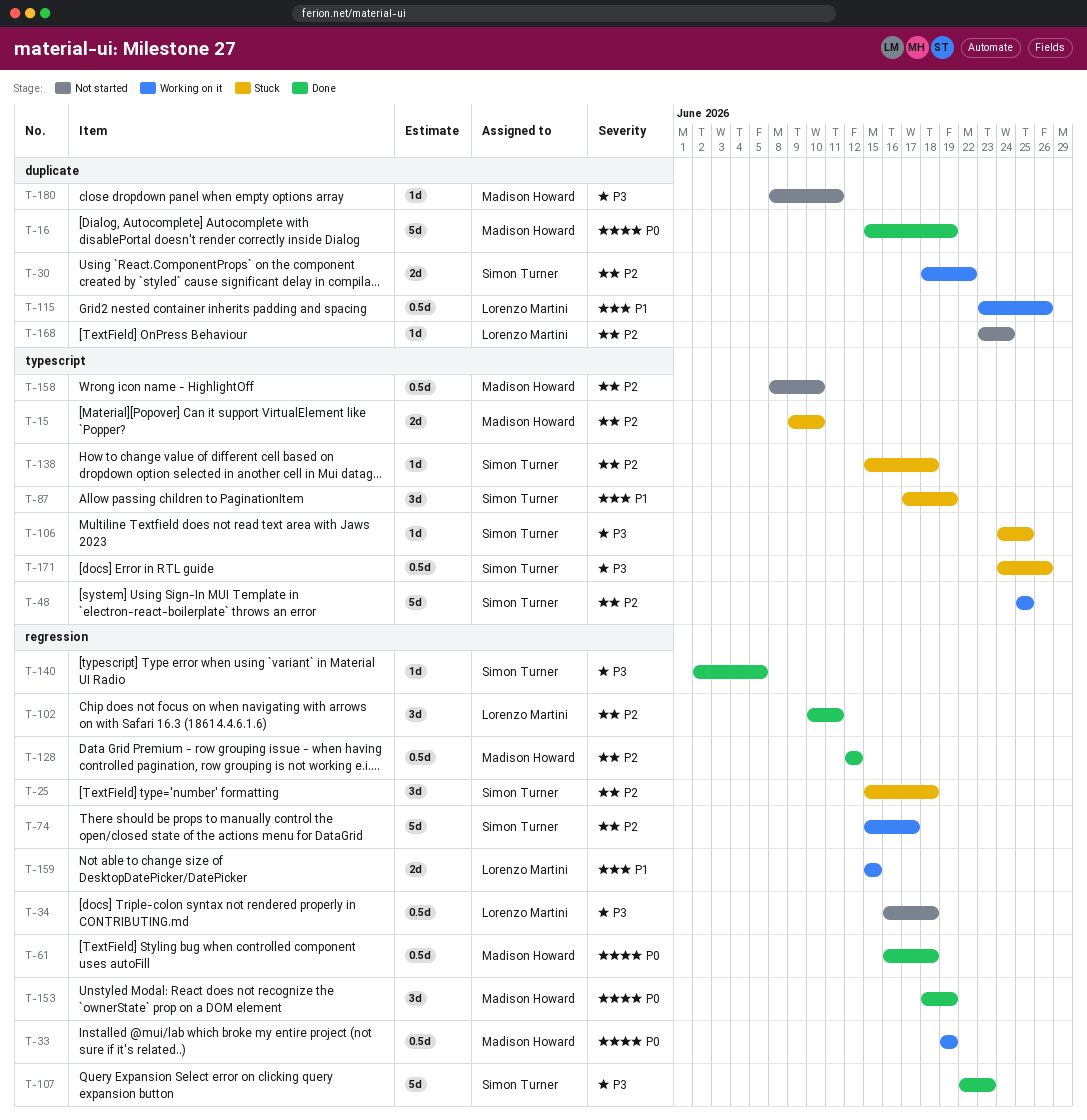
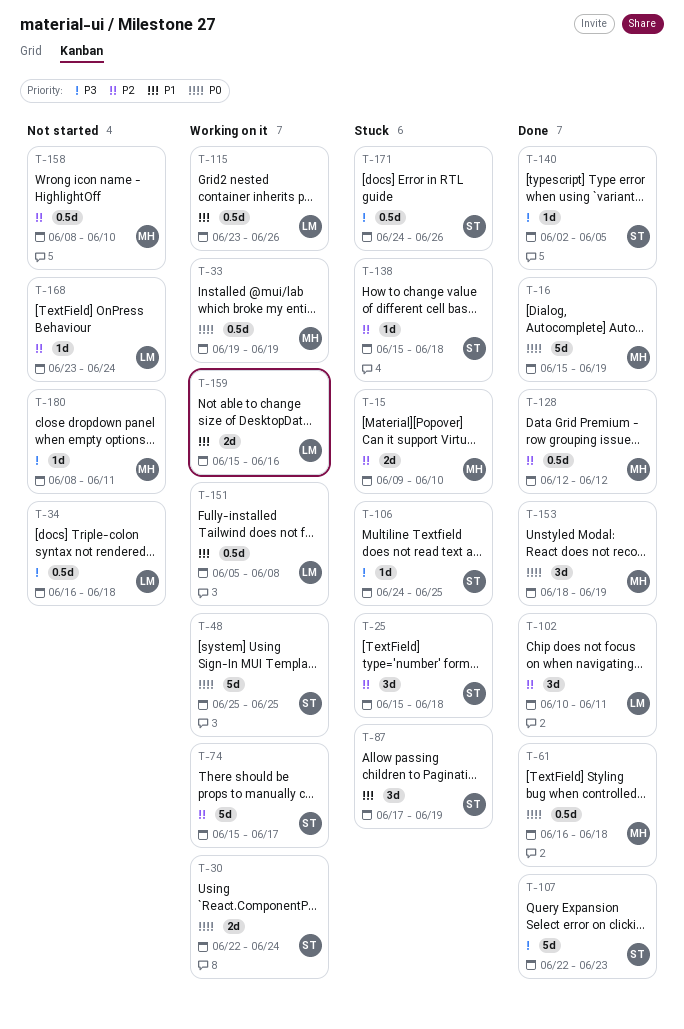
T-30, priority: P2 -> P0
T-30, start: Jun 18 -> Jun 22
T-30, due: Jun 22 -> Jun 24
T-48, priority: P2 -> P0
T-151: none -> present
T-159, due: Jun 15 -> Jun 16

